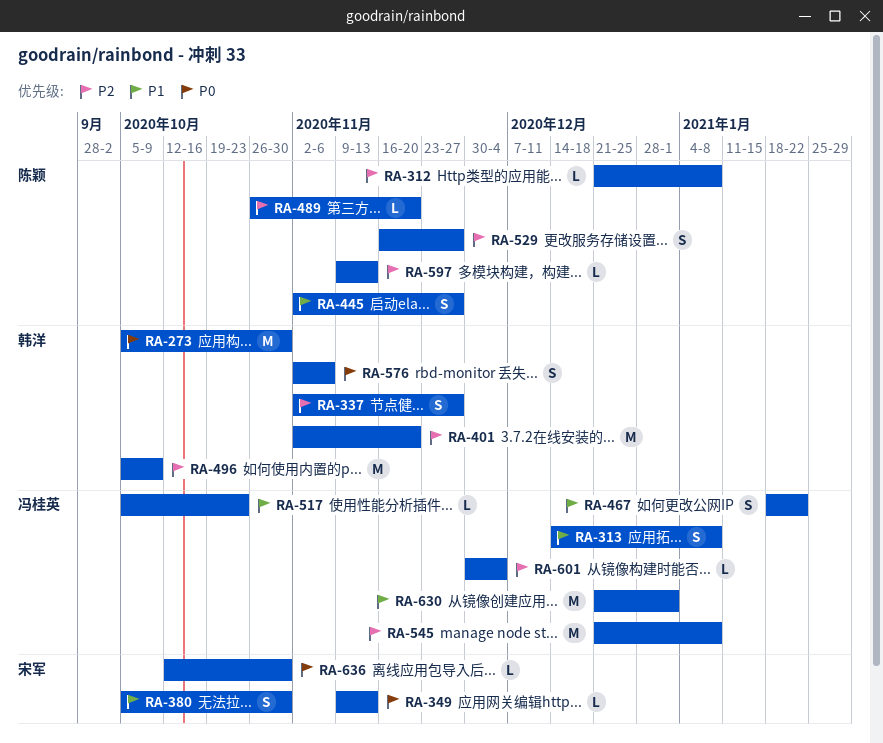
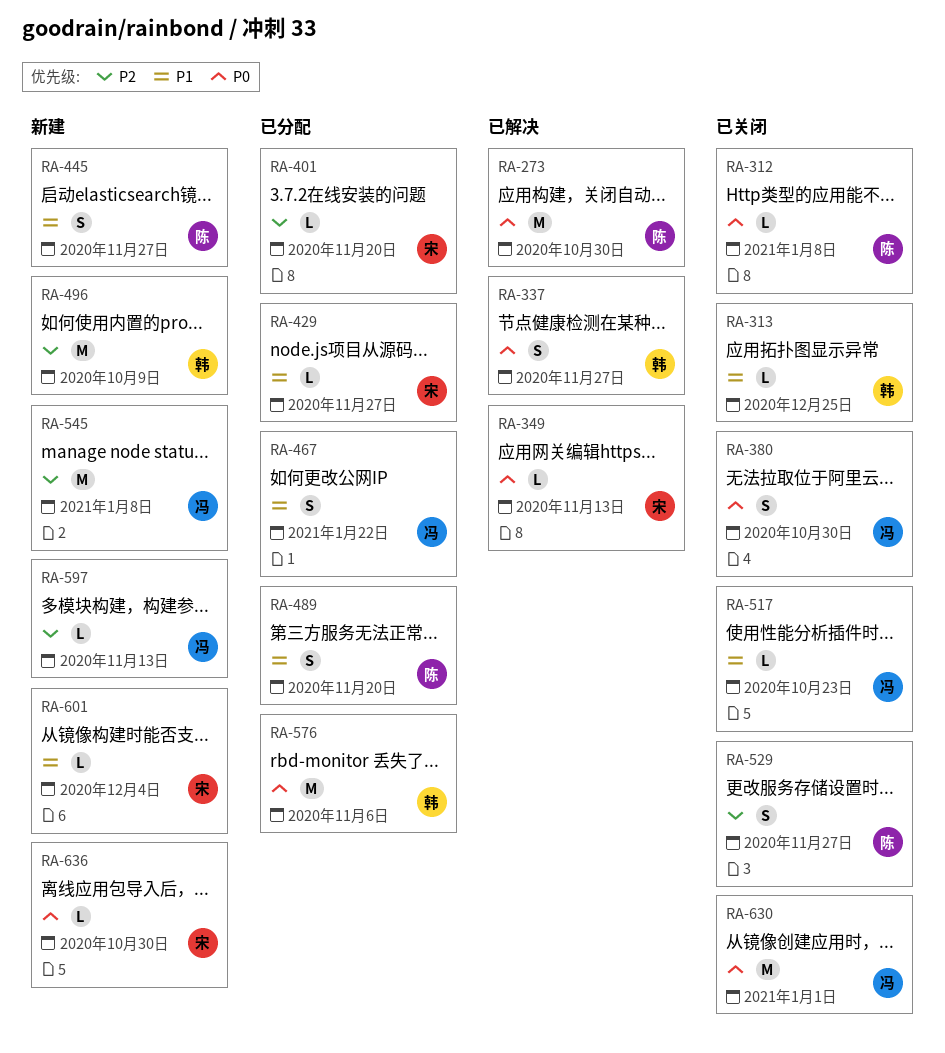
RA-273, owner: 韩洋 -> 陈颖
RA-312, priority: P2 -> P0
RA-313, owner: 冯桂英 -> 韩洋
RA-313, estimate: S -> L
RA-313, due: Jan 8 -> Dec 25
RA-337, priority: P2 -> P0
RA-380, owner: 宋军 -> 冯桂英
RA-380, priority: P1 -> P0
RA-401, owner: 韩洋 -> 宋军
RA-401, estimate: M -> L
RA-429: none -> present
RA-489, priority: P2 -> P1
RA-489, estimate: L -> S
RA-576, estimate: S -> M
RA-597, owner: 陈颖 -> 冯桂英
RA-601, owner: 冯桂英 -> 宋军
RA-601, priority: P2 -> P1
RA-630, priority: P1 -> P0

